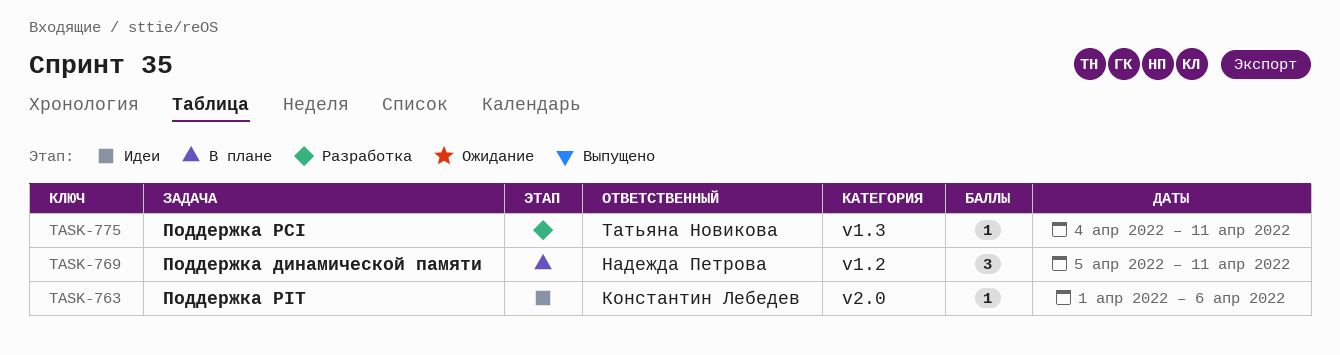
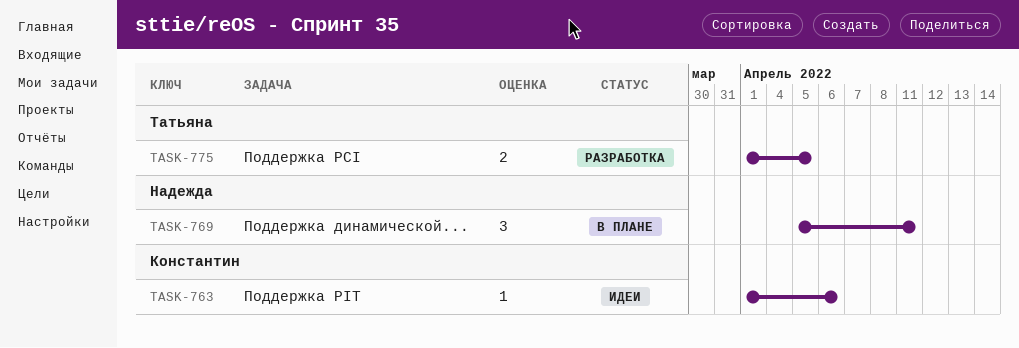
TASK-775, estimate: 1 -> 2
TASK-775, start: Apr 4 -> Apr 1
TASK-775, due: Apr 11 -> Apr 5

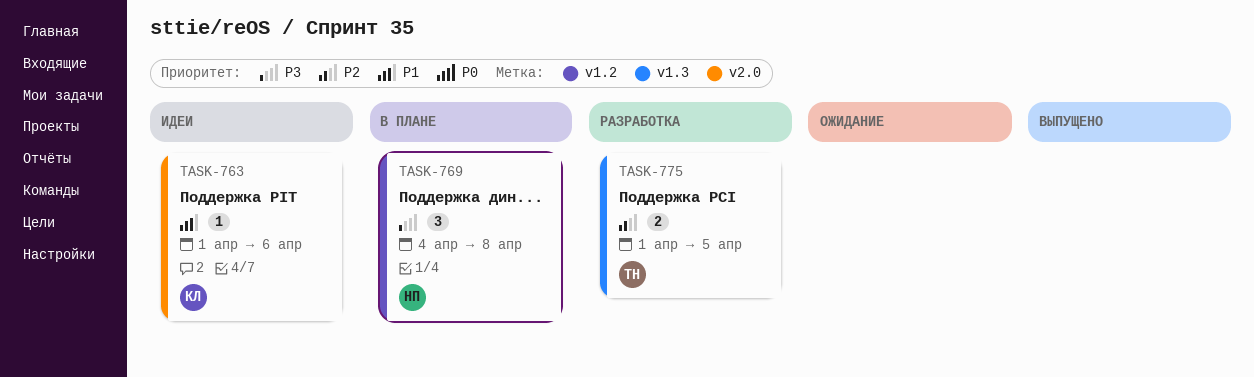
TASK-769, start: Apr 5 -> Apr 4
TASK-769, due: Apr 11 -> Apr 8

